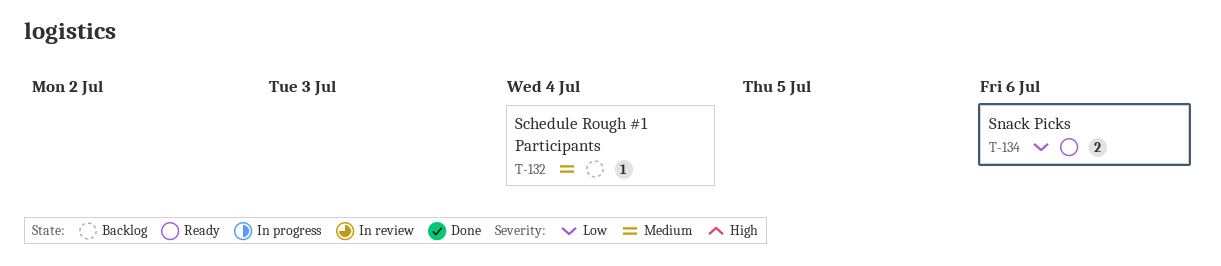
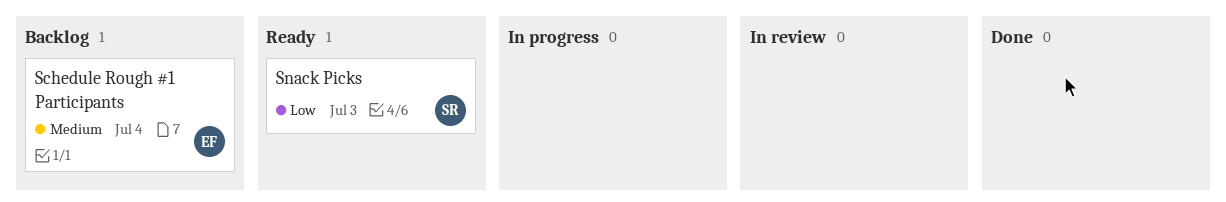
Snack Picks, due: Jul 6 -> Jul 3

